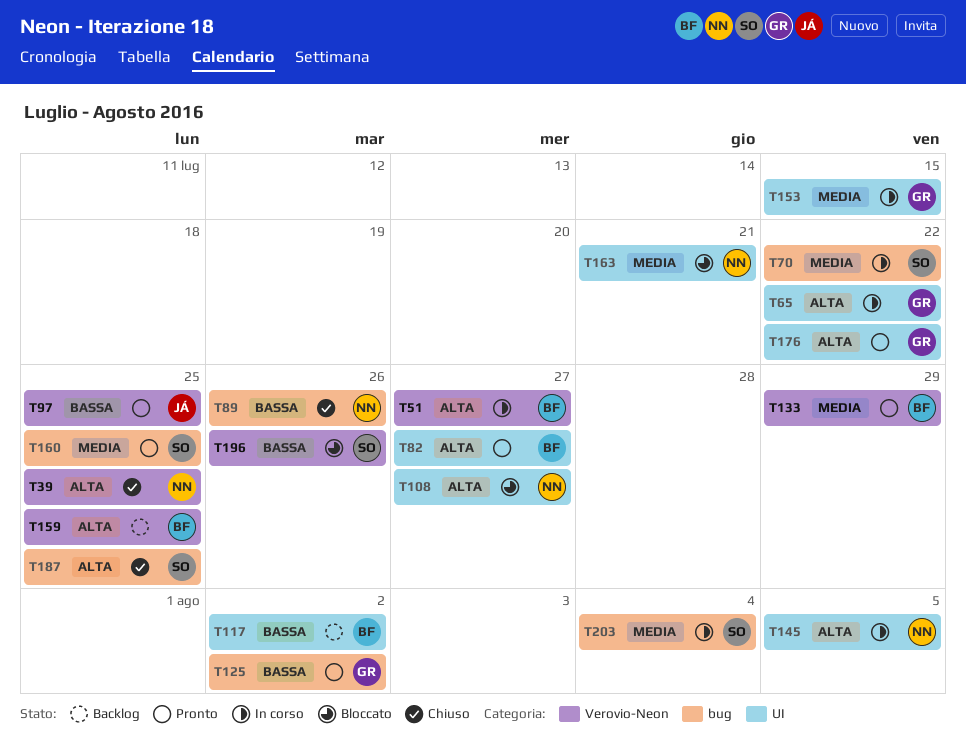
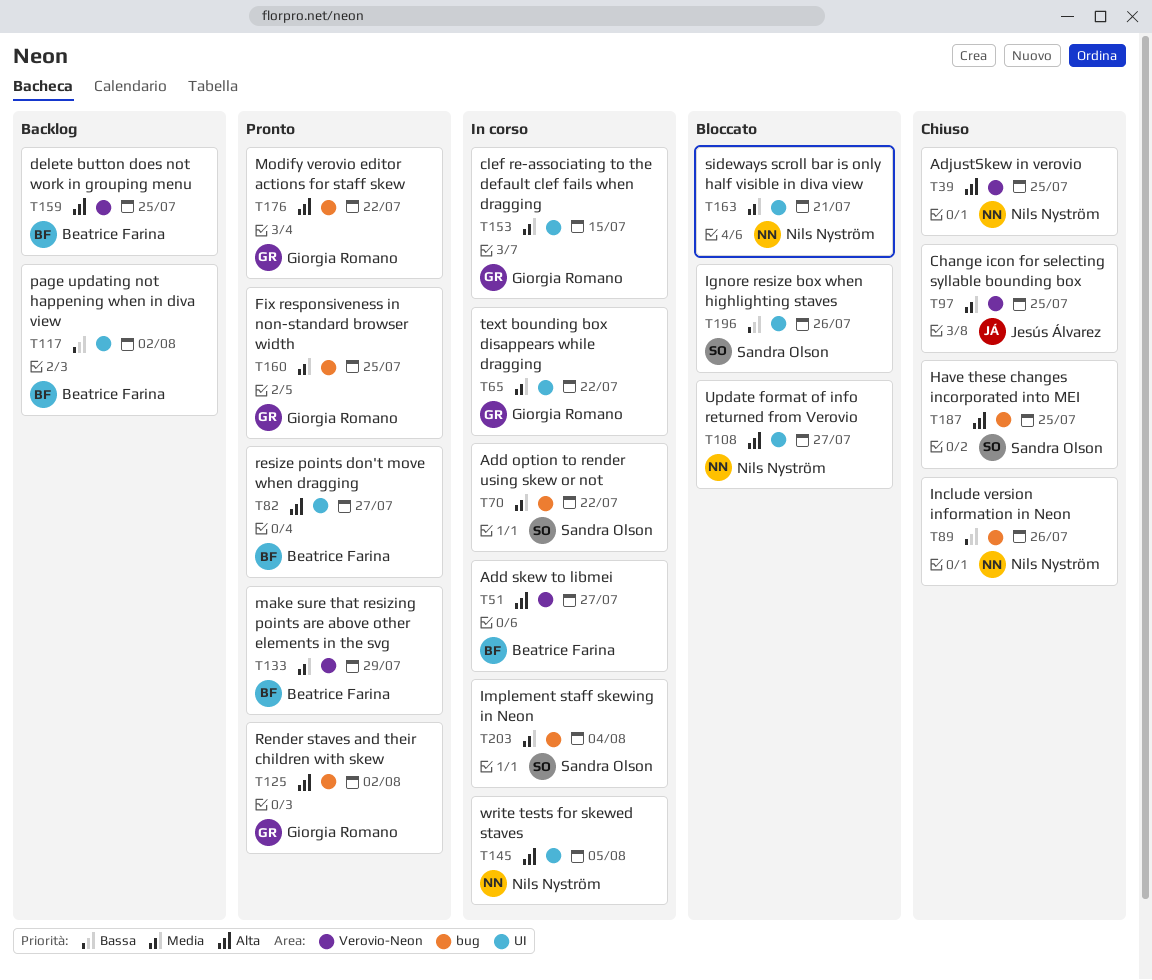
T65, priority: Alta -> Media
T97, status: Pronto -> Chiuso
T97, priority: Bassa -> Media
T125, priority: Bassa -> Alta
T160, owner: Sandra Olson -> Giorgia Romano
T176, label: UI -> bug
T196, label: Verovio-Neon -> UI

